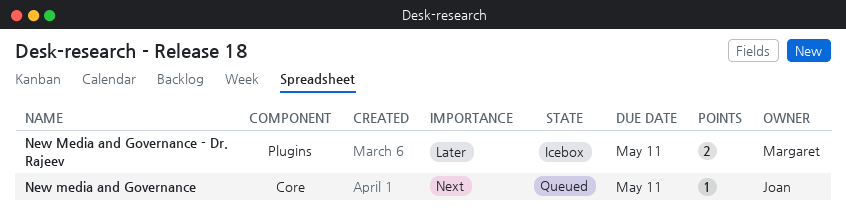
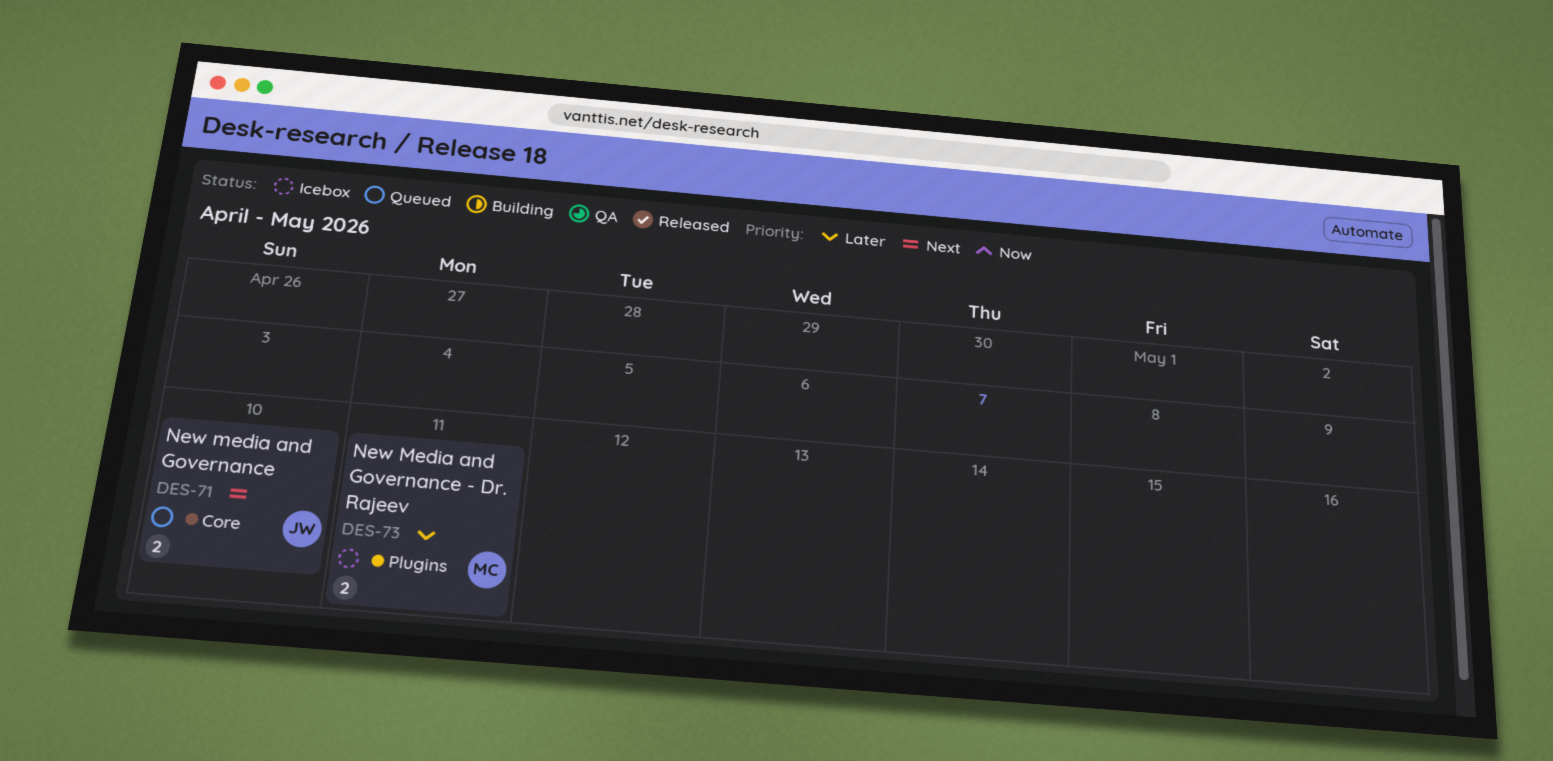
New media and Governance, estimate: 1 -> 2
New media and Governance, due: May 11 -> May 10

